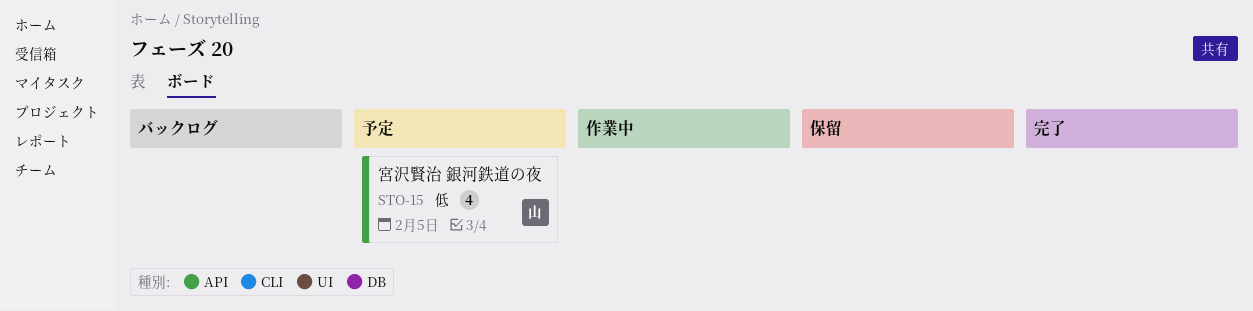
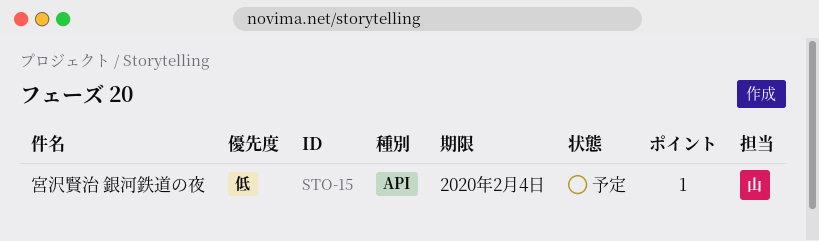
STO-15, estimate: 4 -> 1
STO-15, due: Feb 5 -> Feb 4

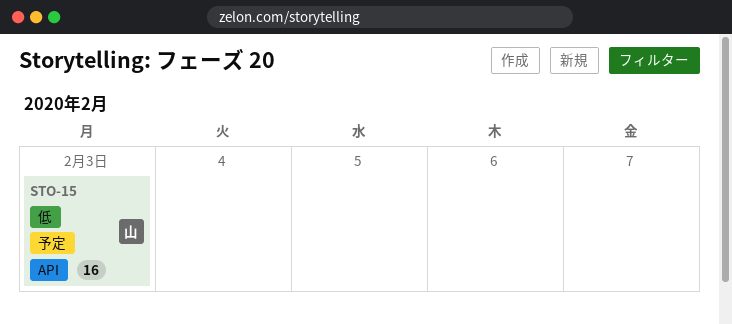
STO-15, estimate: 1 -> 16
STO-15, due: Feb 4 -> Feb 3

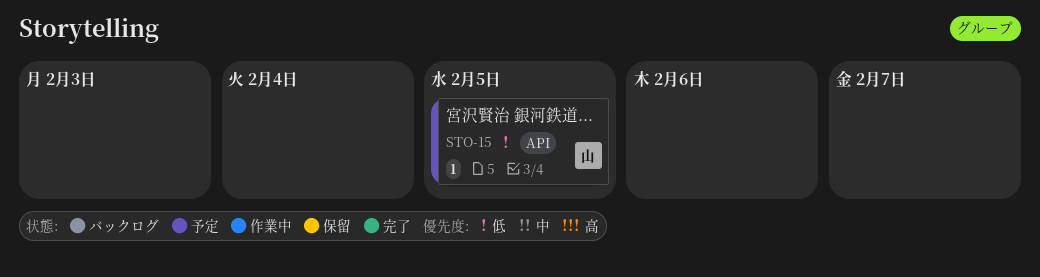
STO-15, estimate: 16 -> 1
STO-15, due: Feb 3 -> Feb 5

